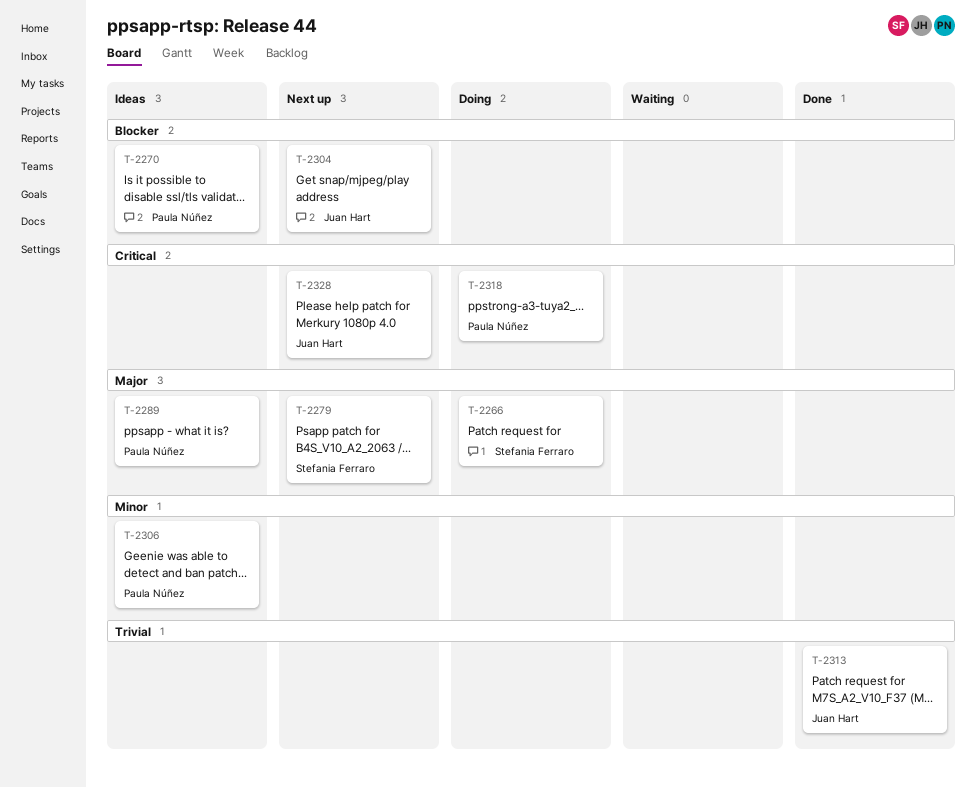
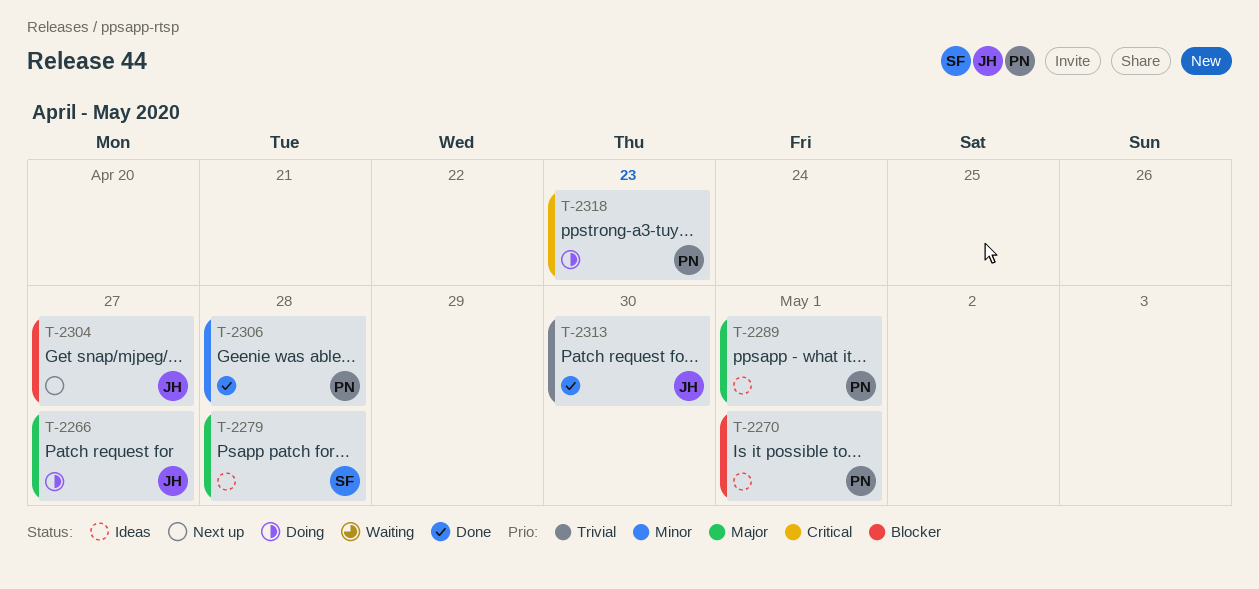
T-2266, owner: Stefania Ferraro -> Juan Hart
T-2279, status: Next up -> Ideas
T-2306, status: Ideas -> Done
T-2328: present -> none

